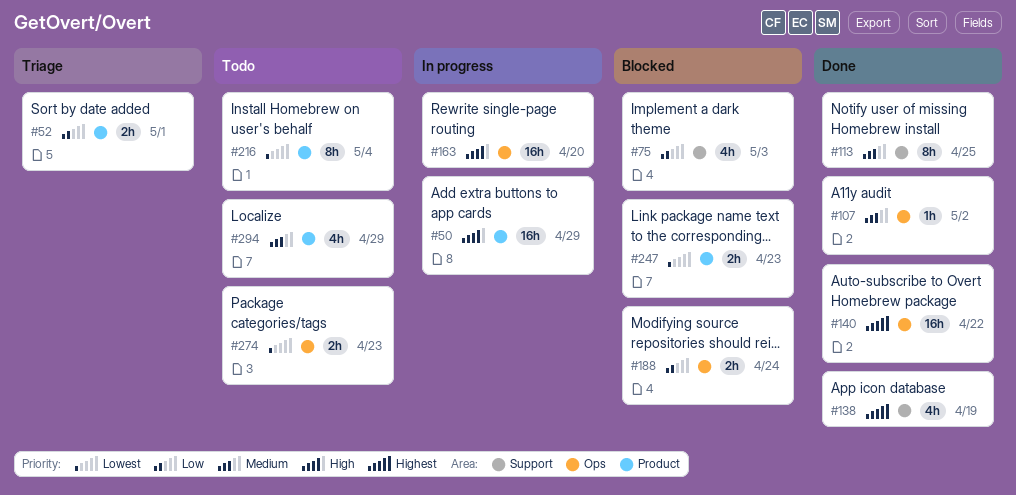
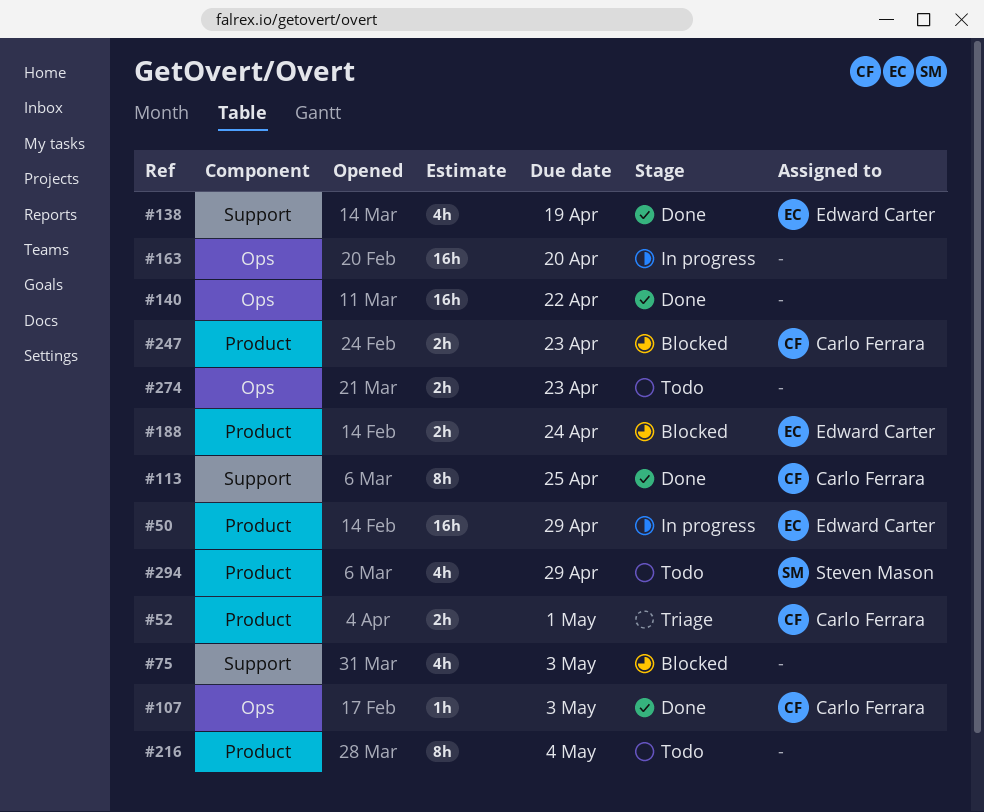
#107, due: May 2 -> May 3
#188, label: Ops -> Product

